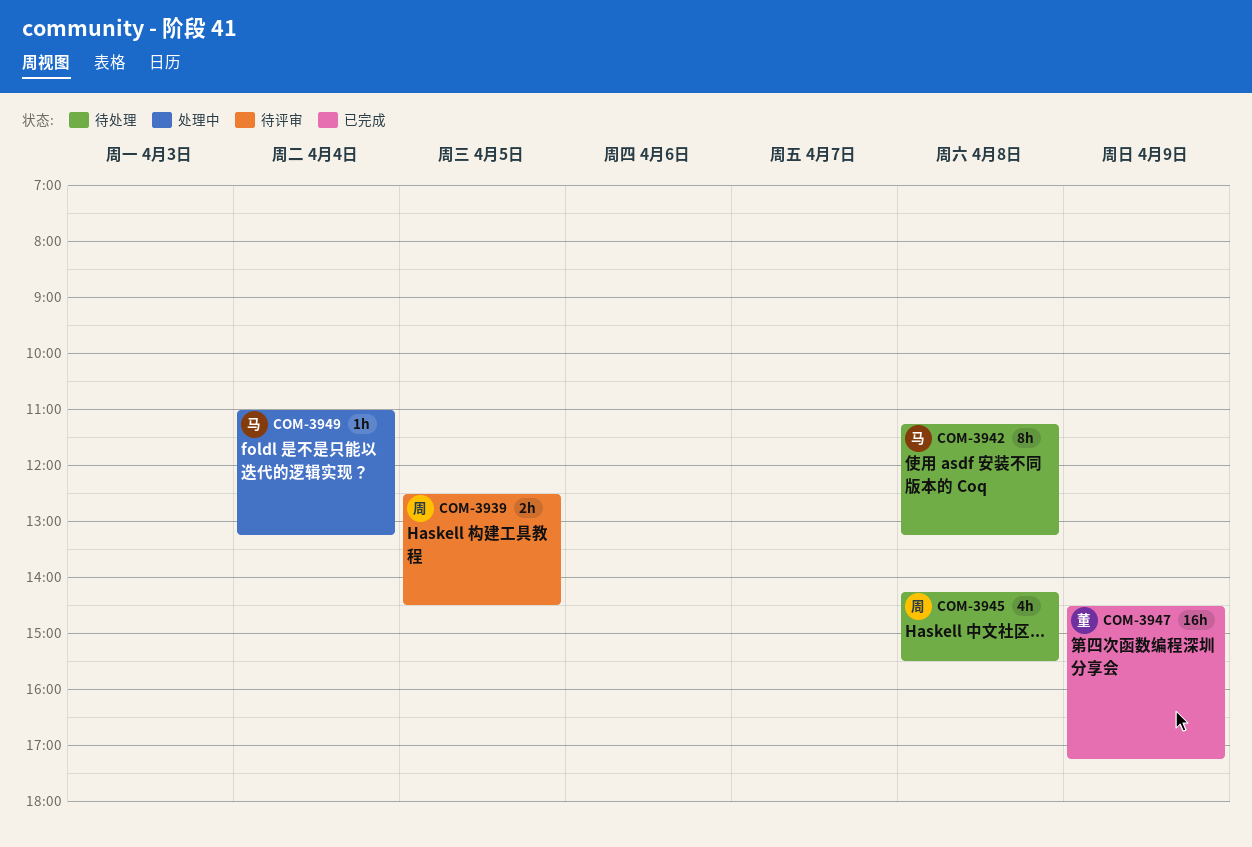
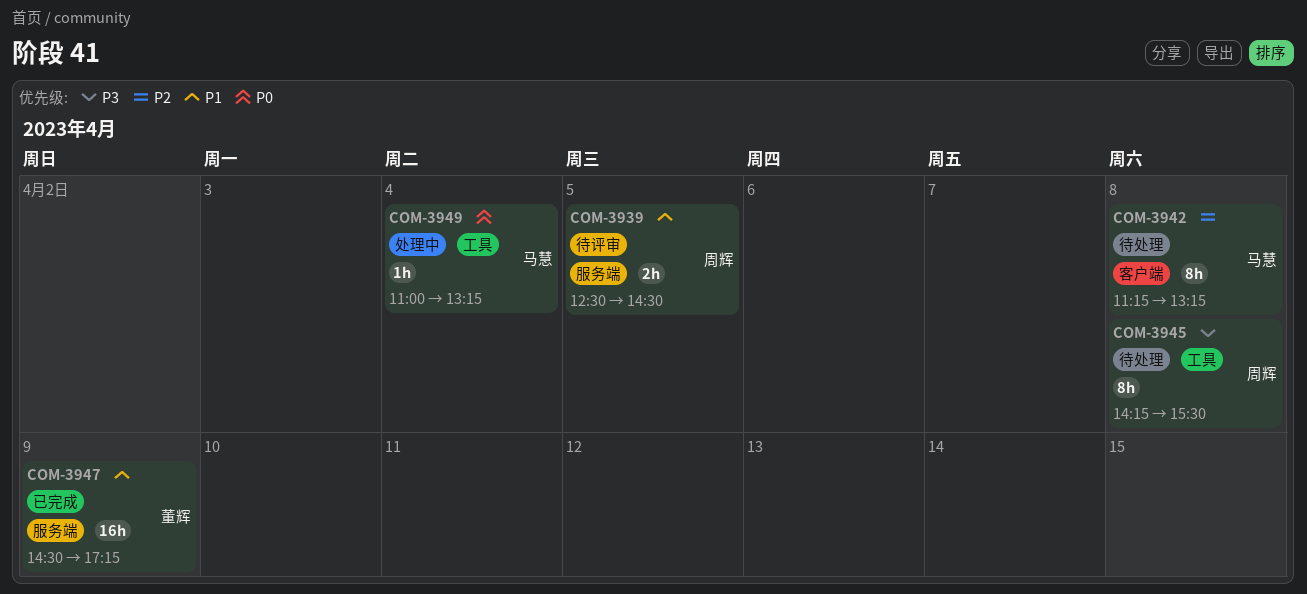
COM-3945, estimate: 4h -> 8h

